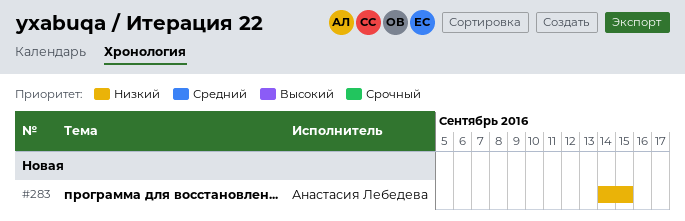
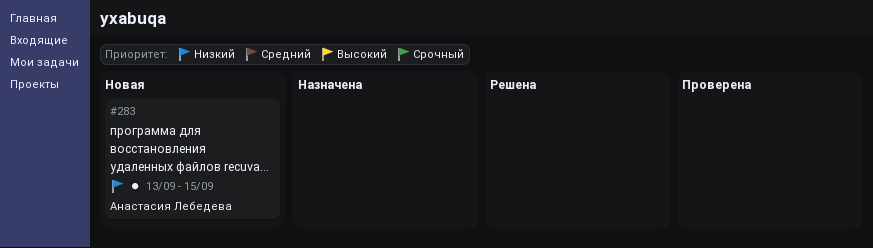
#283, start: Sep 14 -> Sep 13

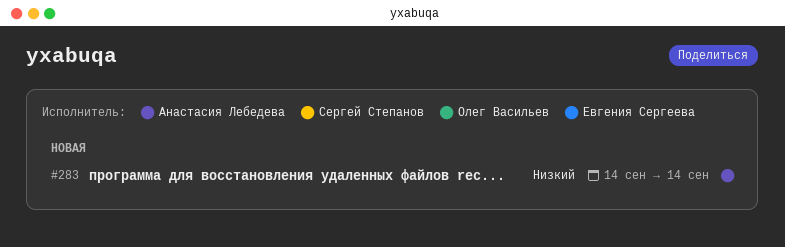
#283, start: Sep 13 -> Sep 14
#283, due: Sep 15 -> Sep 14

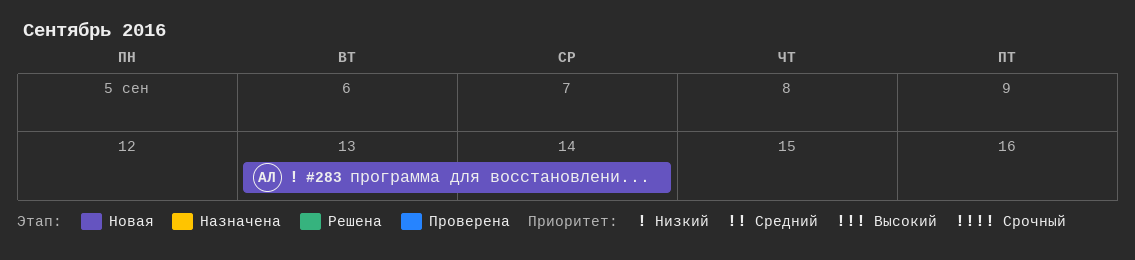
#283, start: Sep 14 -> Sep 13

